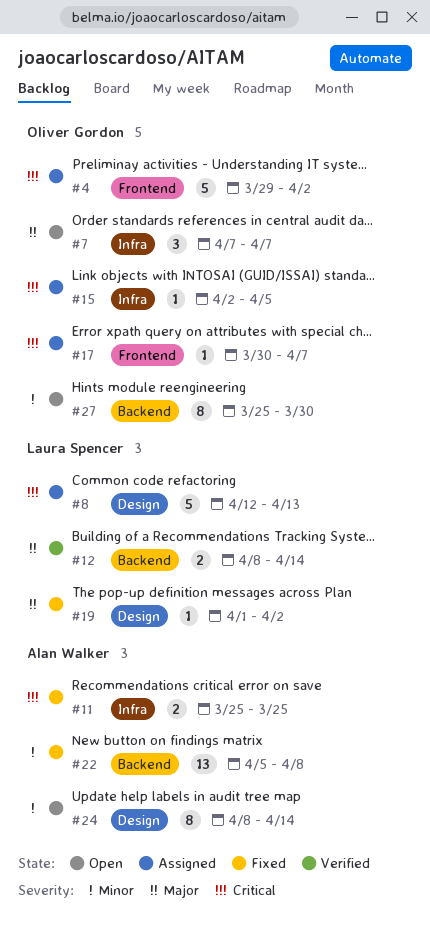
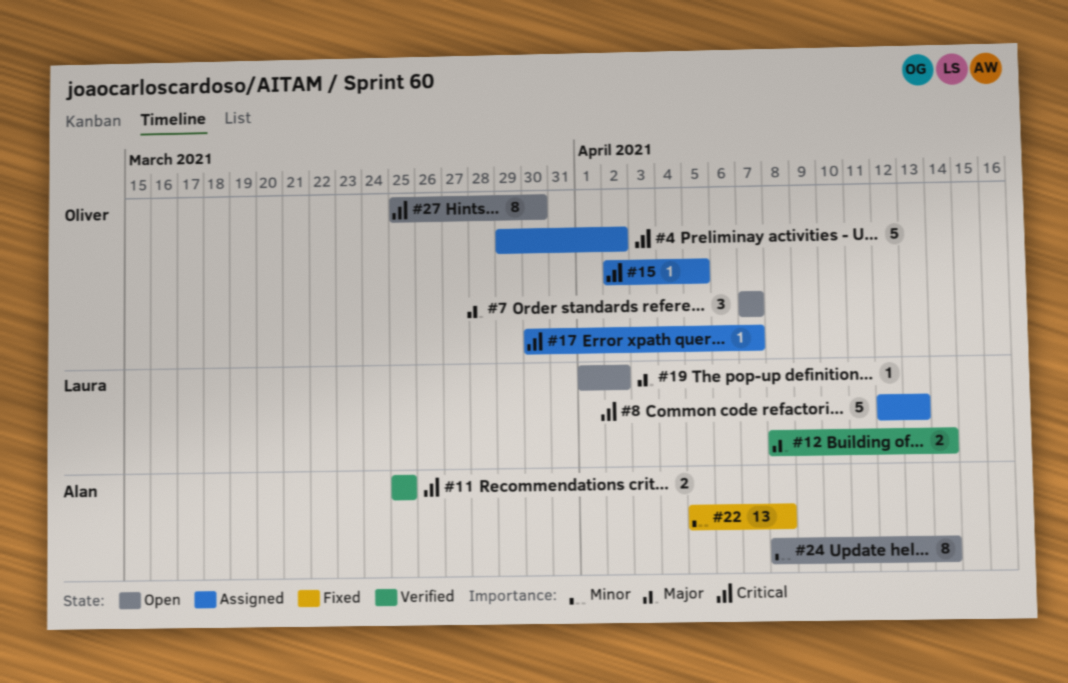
#11, status: Fixed -> Verified
#19, status: Fixed -> Open
#27, priority: Minor -> Critical

